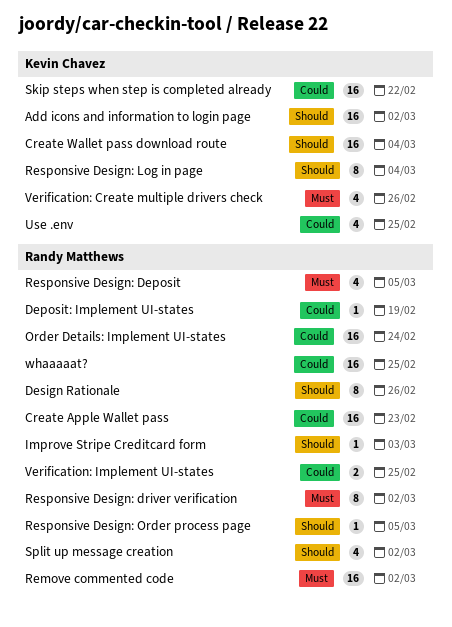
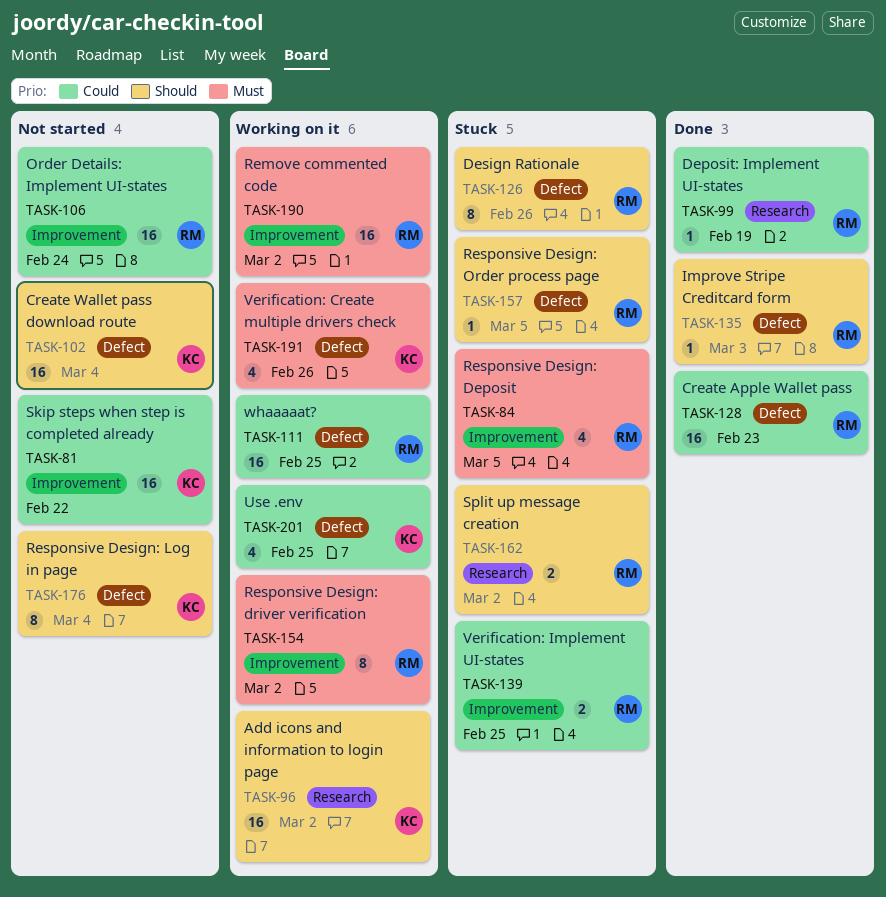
Split up message creation, estimate: 4 -> 2

